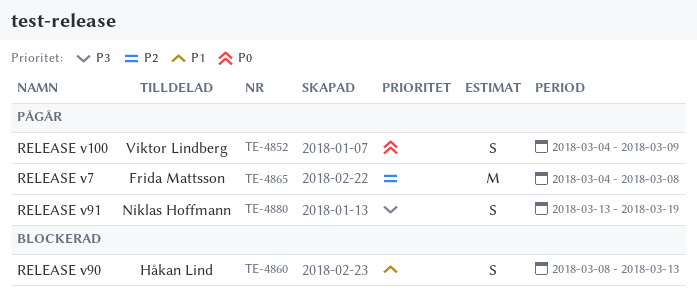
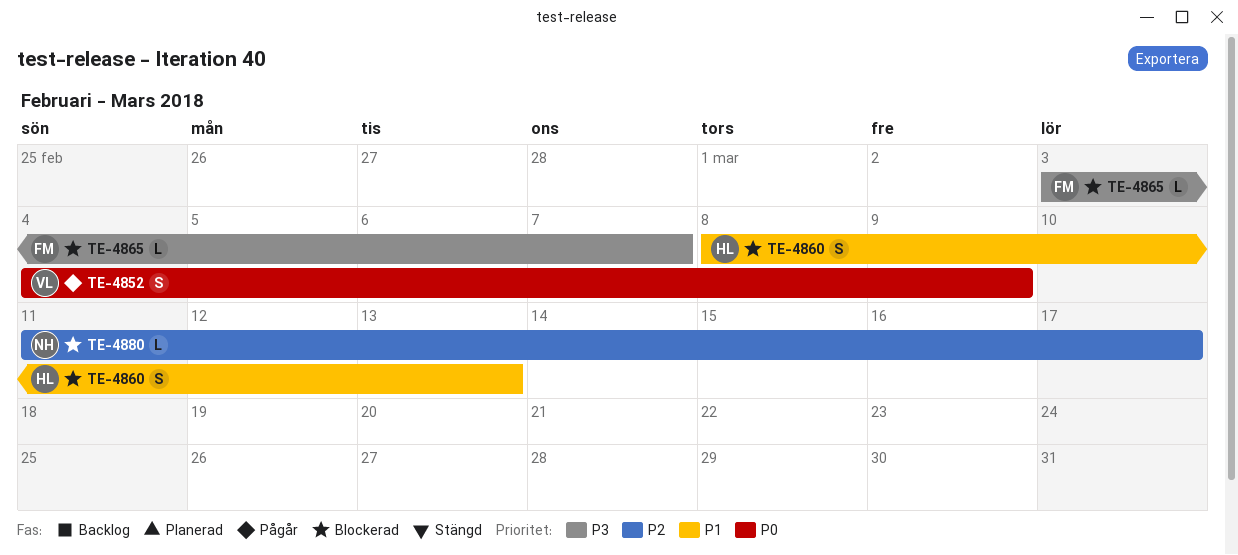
TE-4865, status: Pågår -> Blockerad
TE-4865, priority: P2 -> P3
TE-4865, estimate: M -> L
TE-4865, start: Mar 4 -> Mar 3
TE-4865, due: Mar 8 -> Mar 7
TE-4880, status: Pågår -> Blockerad
TE-4880, priority: P3 -> P2
TE-4880, estimate: S -> L
TE-4880, start: Mar 13 -> Mar 11
TE-4880, due: Mar 19 -> Mar 17

